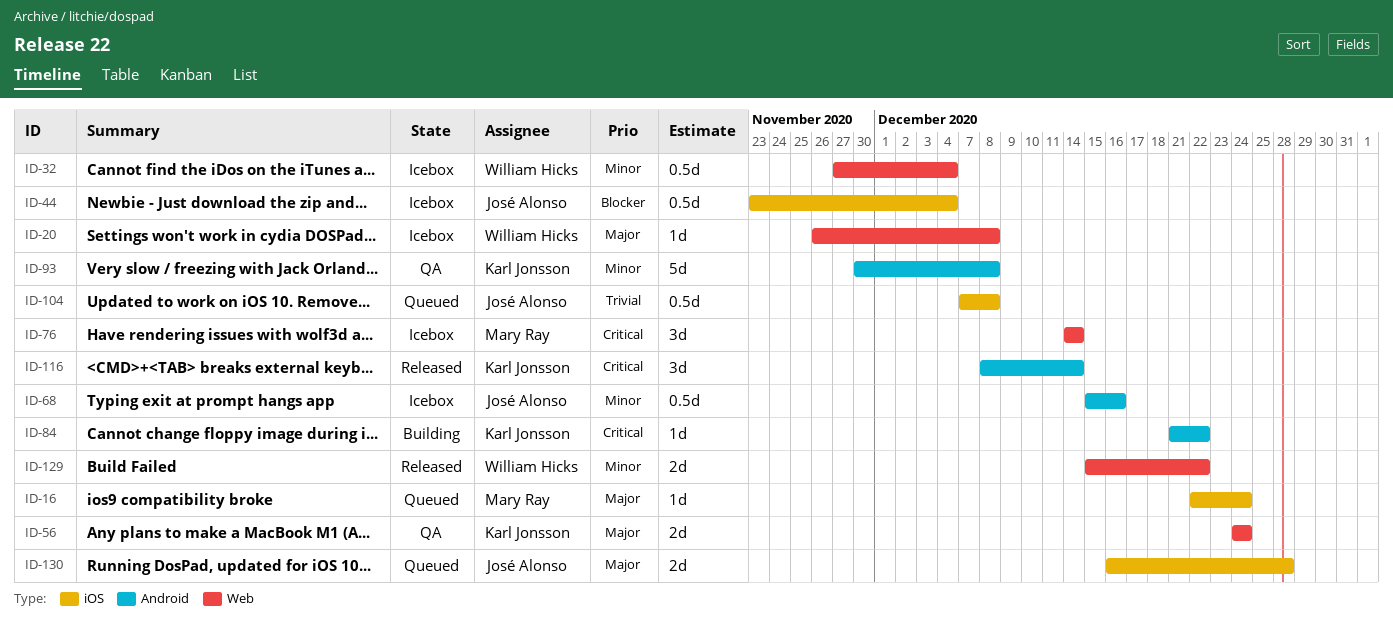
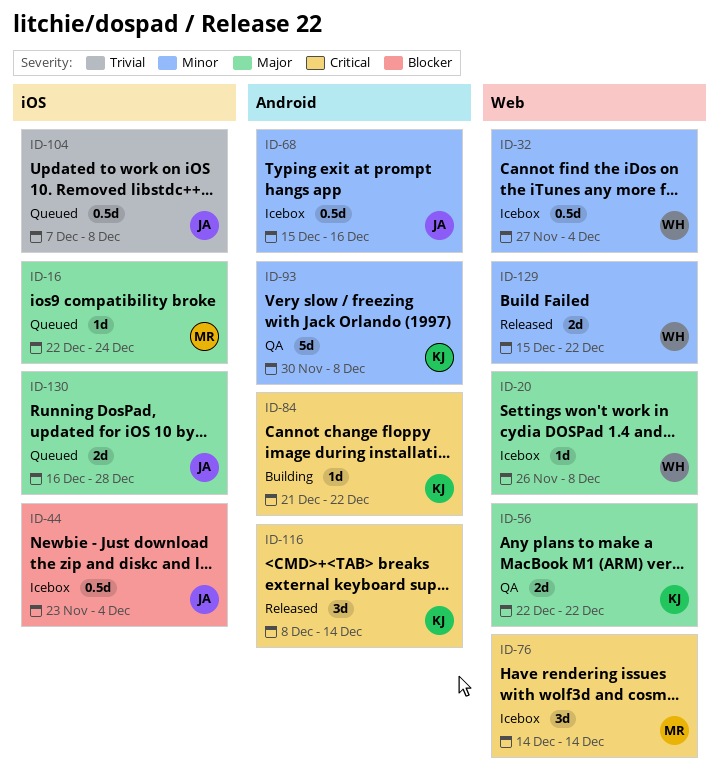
ID-56, start: Dec 24 -> Dec 22
ID-56, due: Dec 24 -> Dec 22

